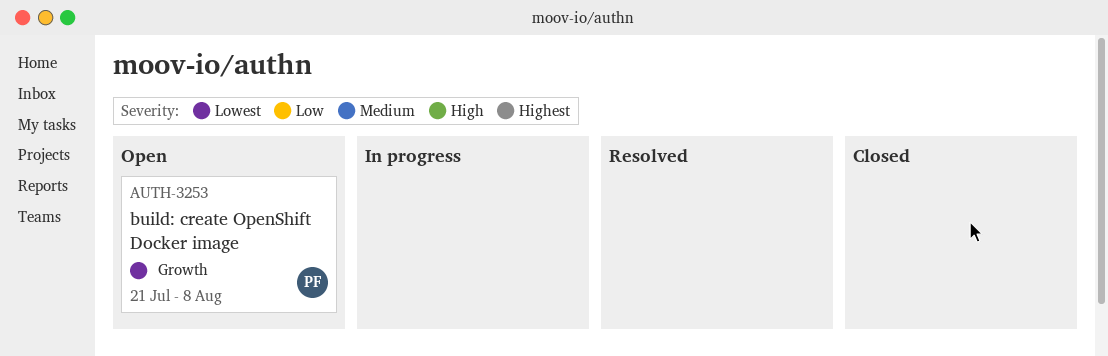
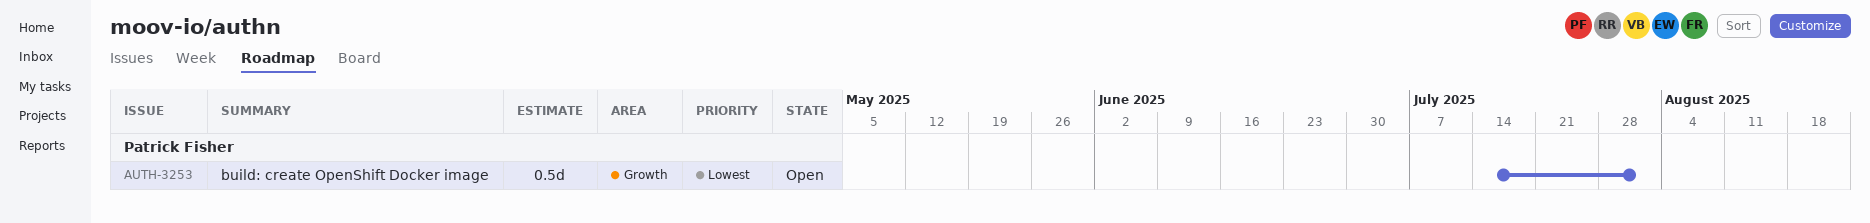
AUTH-3253, start: Jul 21 -> Jul 14
AUTH-3253, due: Aug 8 -> Aug 1

